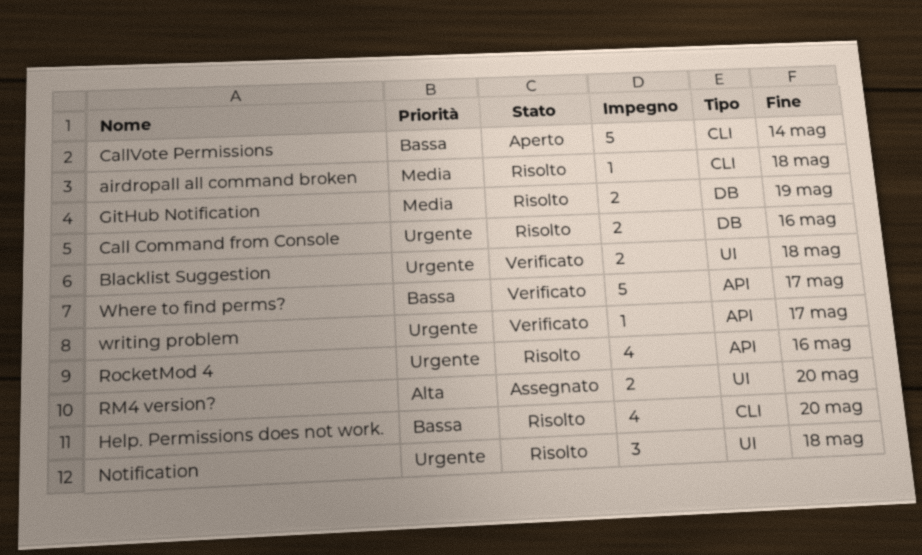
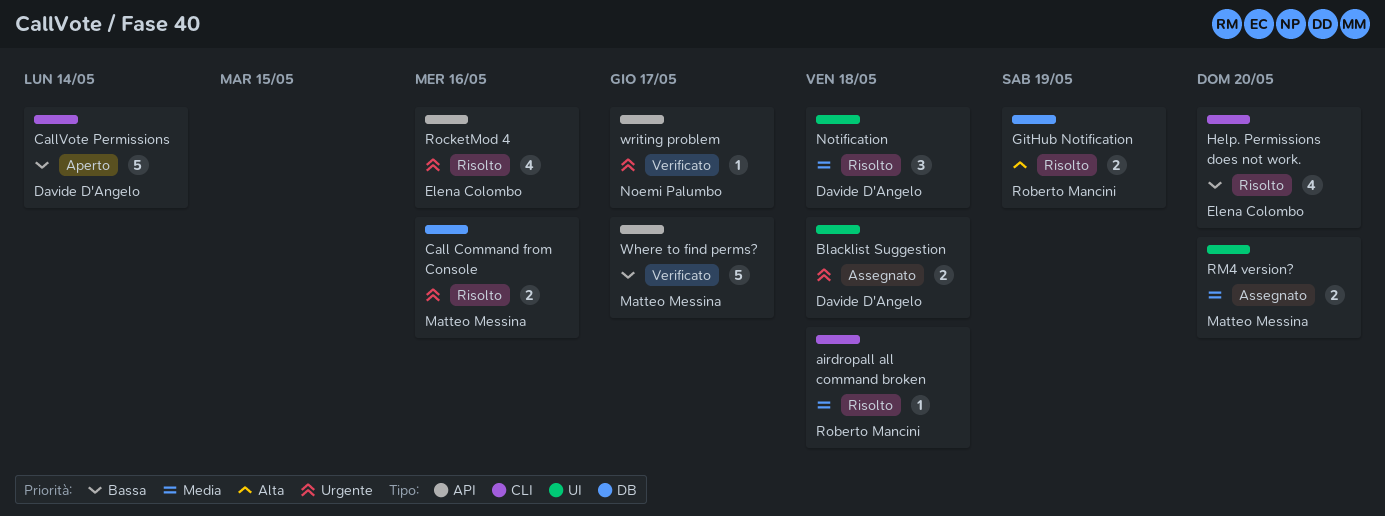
Blacklist Suggestion, status: Verificato -> Assegnato
GitHub Notification, priority: Media -> Alta
Notification, priority: Urgente -> Media
RM4 version?, priority: Alta -> Media

